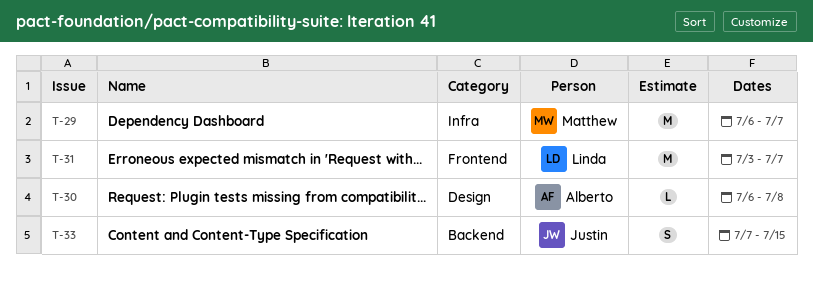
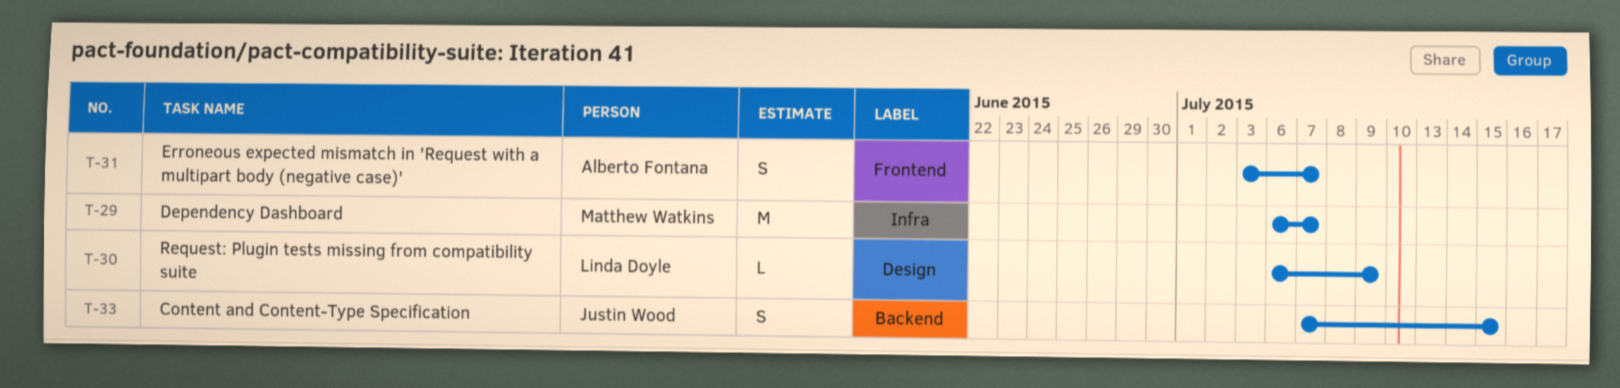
T-30, owner: Alberto Fontana -> Linda Doyle
T-30, due: Jul 8 -> Jul 9
T-31, owner: Linda Doyle -> Alberto Fontana
T-31, estimate: M -> S

